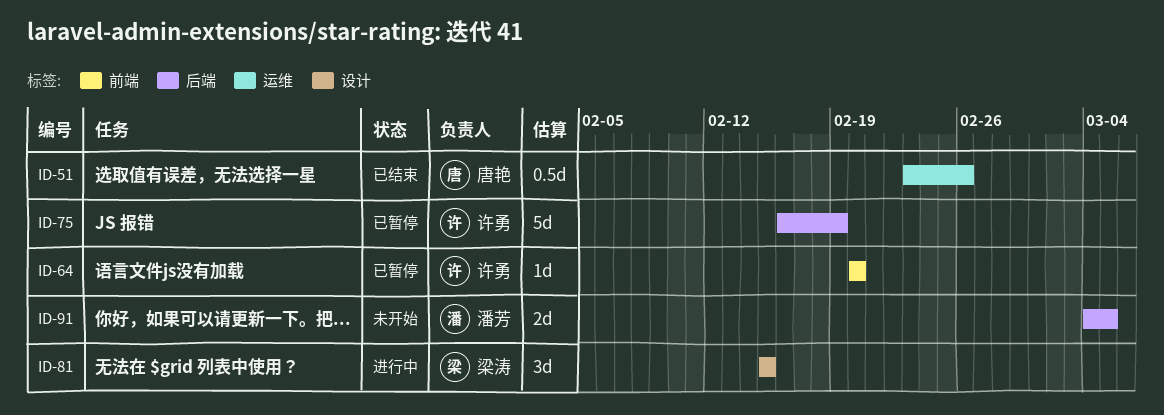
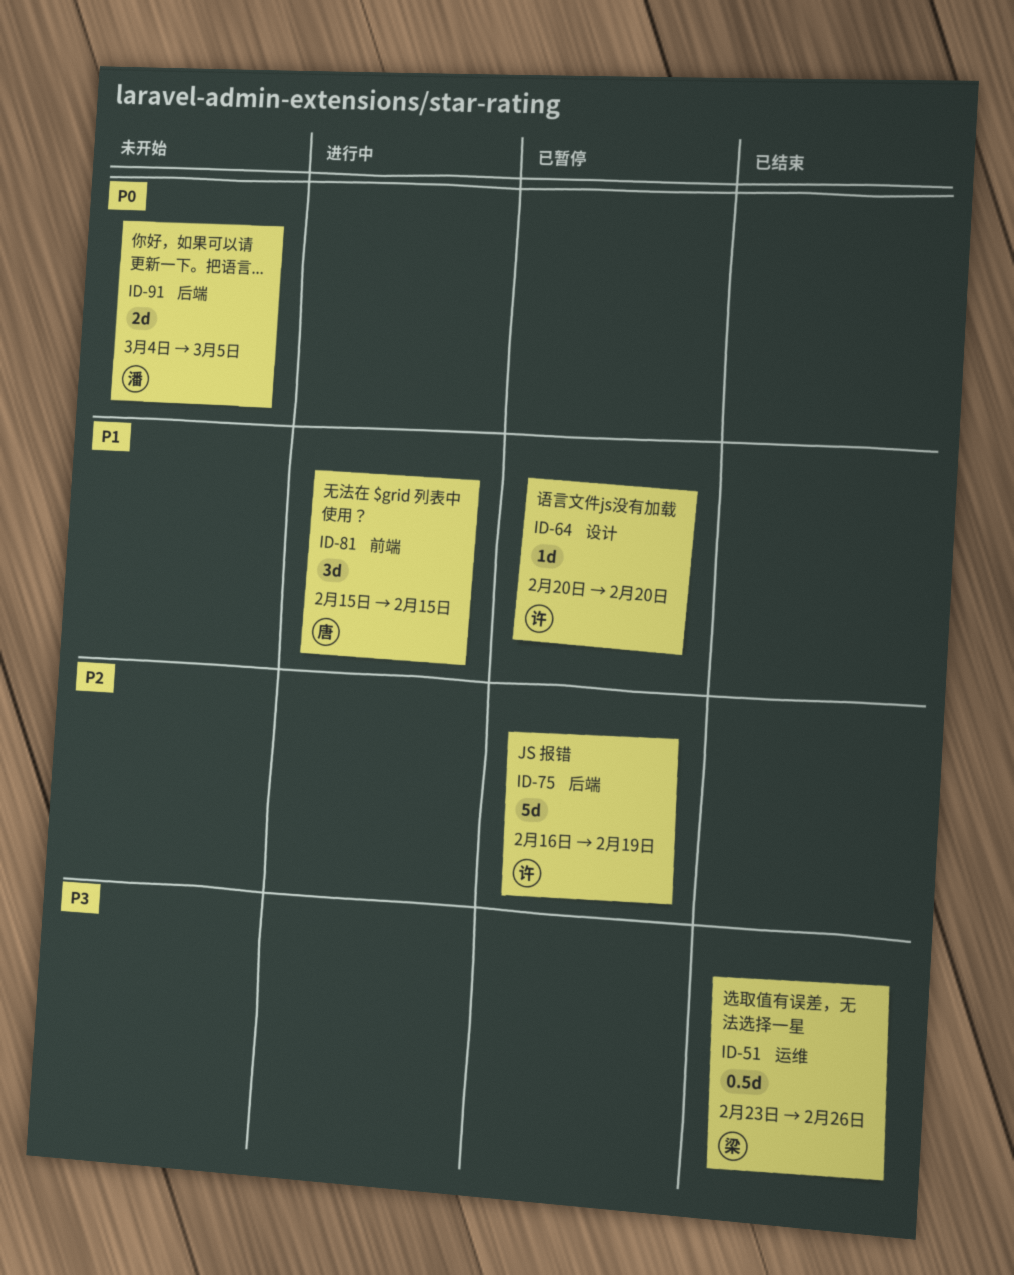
ID-51, owner: 唐艳 -> 梁涛
ID-64, label: 前端 -> 设计
ID-81, owner: 梁涛 -> 唐艳
ID-81, label: 设计 -> 前端

